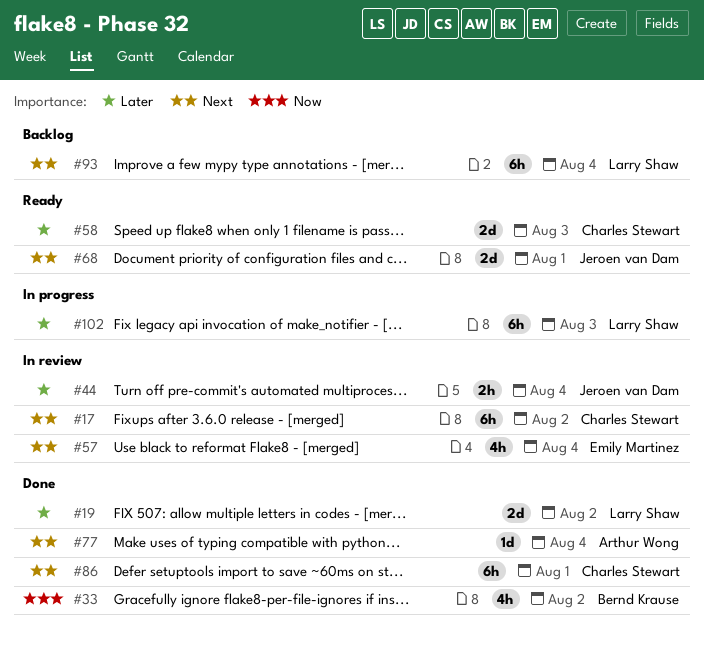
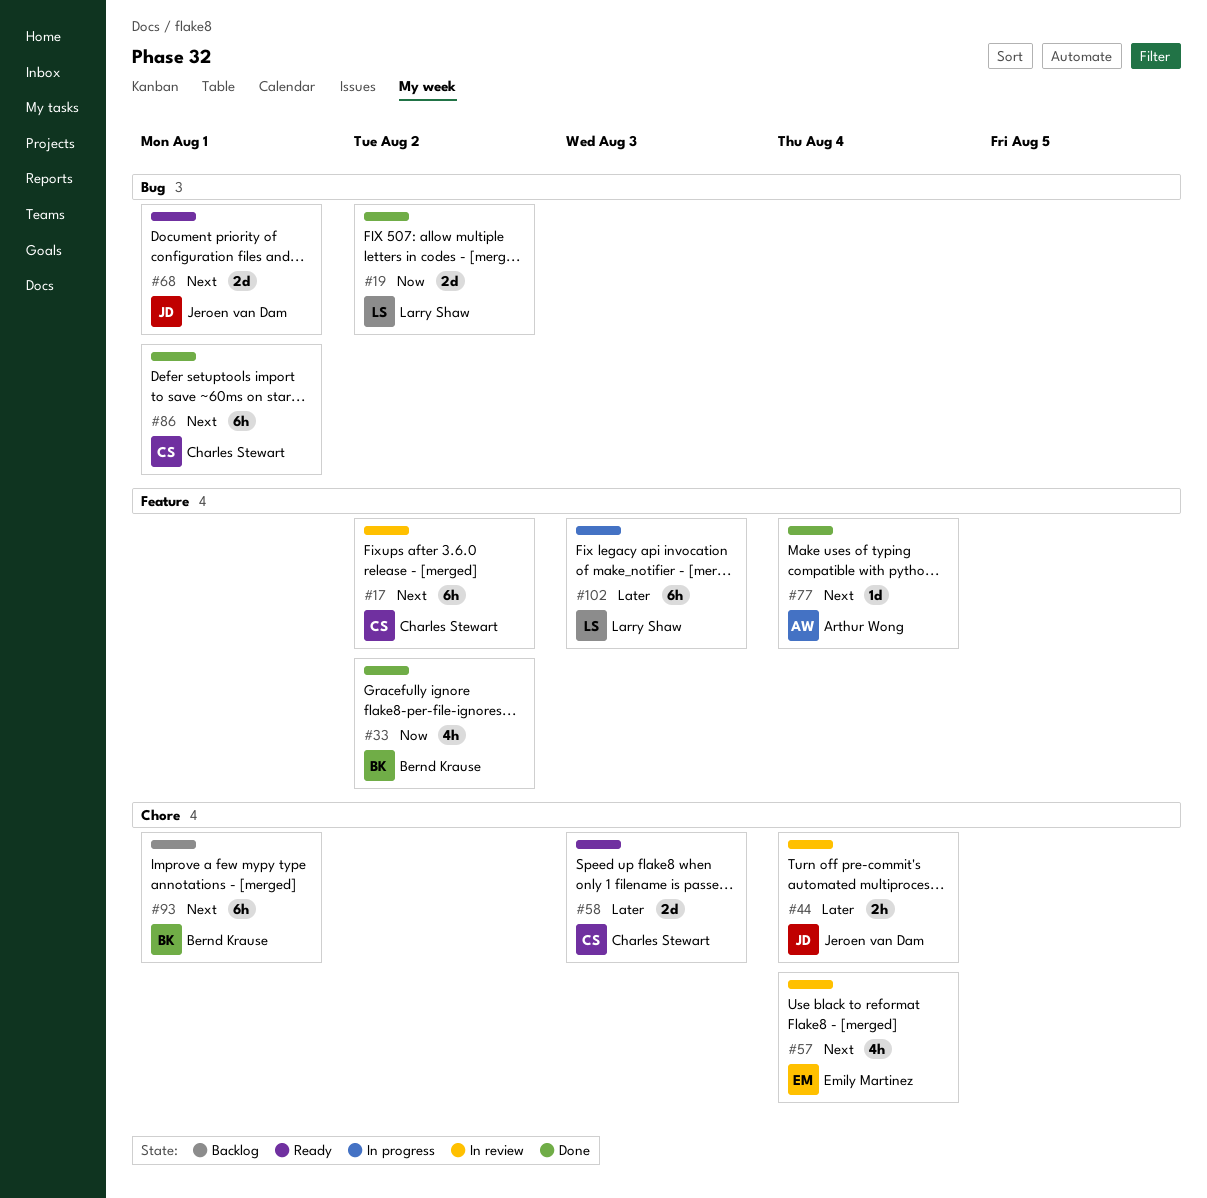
#19, priority: Later -> Now
#93, owner: Larry Shaw -> Bernd Krause
#93, due: Aug 4 -> Aug 1

